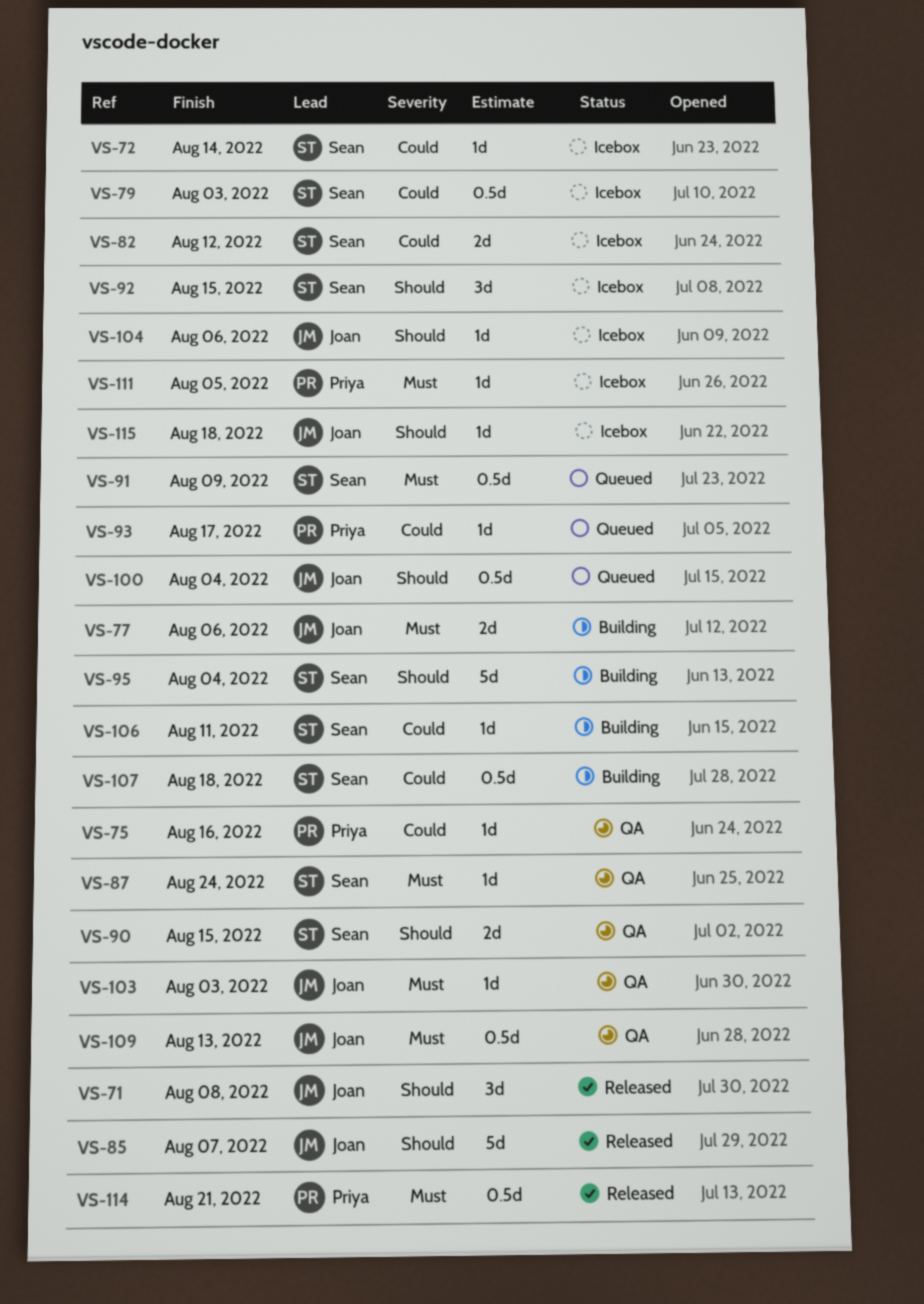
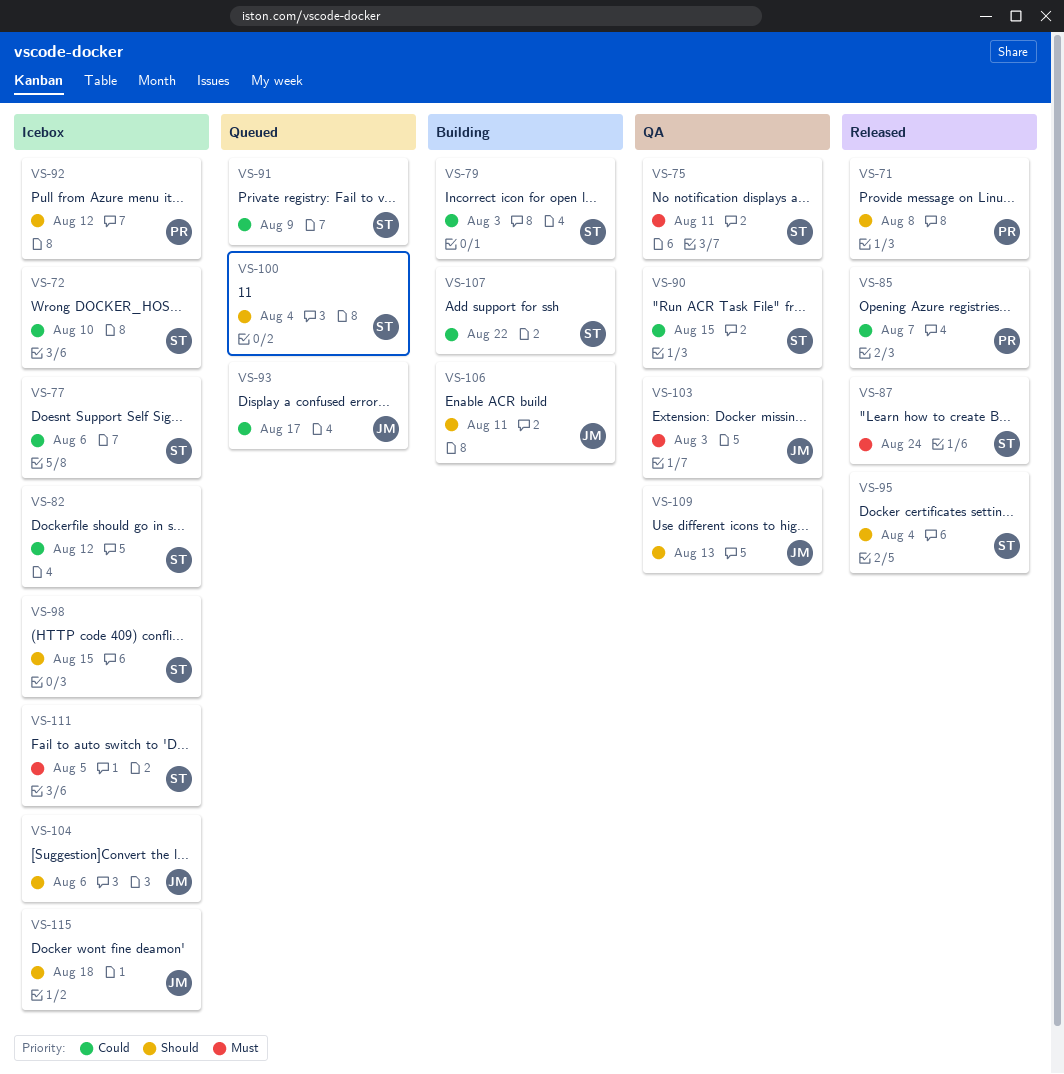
VS-71, owner: Joan -> Priya
VS-72, due: Aug 14 -> Aug 10
VS-75, owner: Priya -> Sean
VS-75, priority: Could -> Must
VS-75, due: Aug 16 -> Aug 11
VS-77, status: Building -> Icebox
VS-77, owner: Joan -> Sean
VS-77, priority: Must -> Could
VS-79, status: Icebox -> Building
VS-85, owner: Joan -> Priya
VS-85, priority: Should -> Could
VS-87, status: QA -> Released
VS-90, priority: Should -> Could
VS-91, priority: Must -> Could
VS-92, owner: Sean -> Priya
VS-92, due: Aug 15 -> Aug 12
VS-93, owner: Priya -> Joan
VS-95, status: Building -> Released
VS-98: none -> present
VS-100, owner: Joan -> Sean
VS-106, owner: Sean -> Joan
VS-106, priority: Could -> Should
VS-107, due: Aug 18 -> Aug 22
VS-109, priority: Must -> Should
VS-111, owner: Priya -> Sean
VS-114: present -> none

